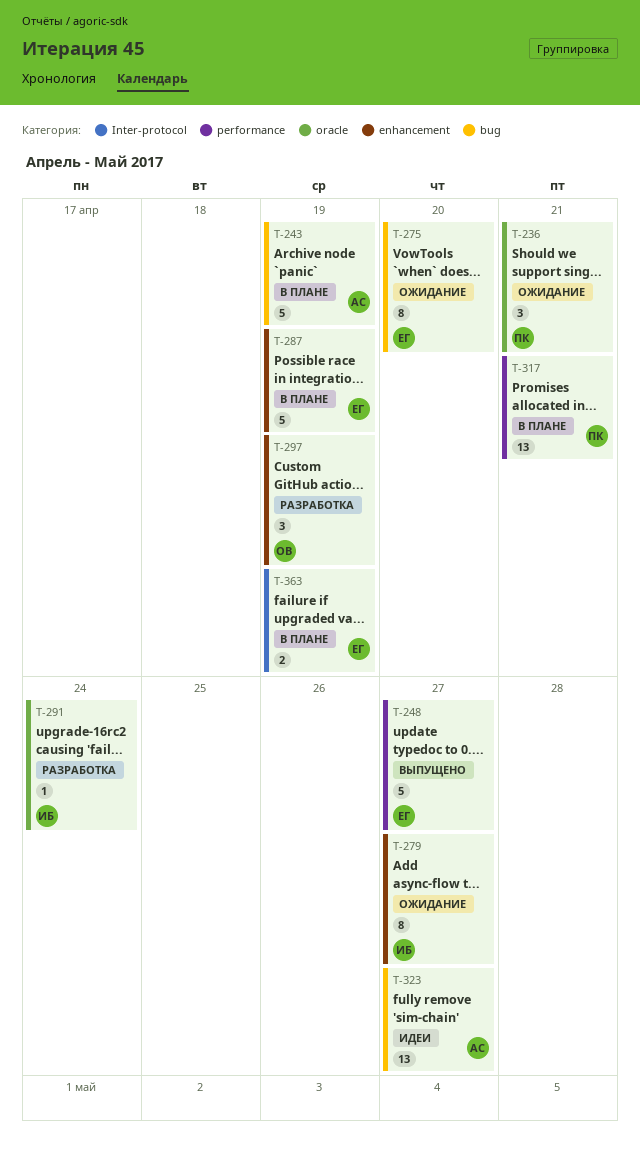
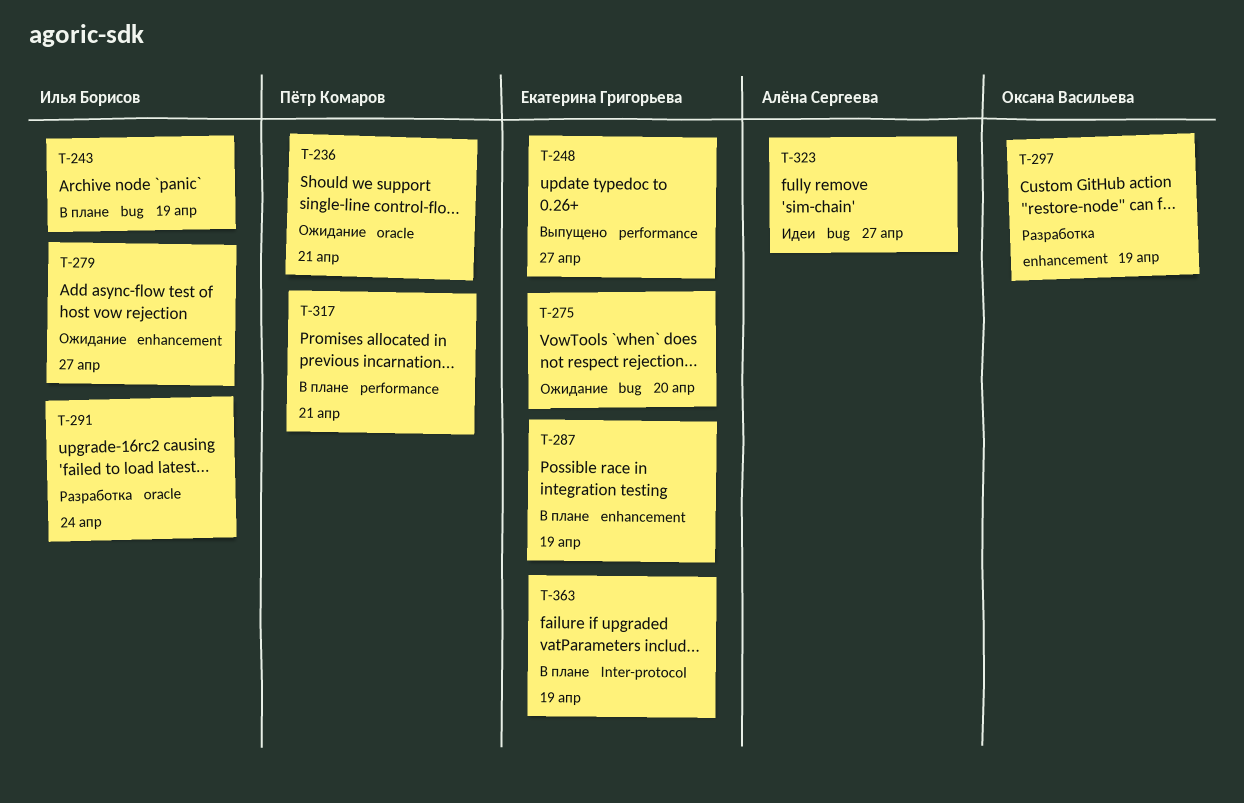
T-243, owner: Алёна Сергеева -> Илья Борисов

